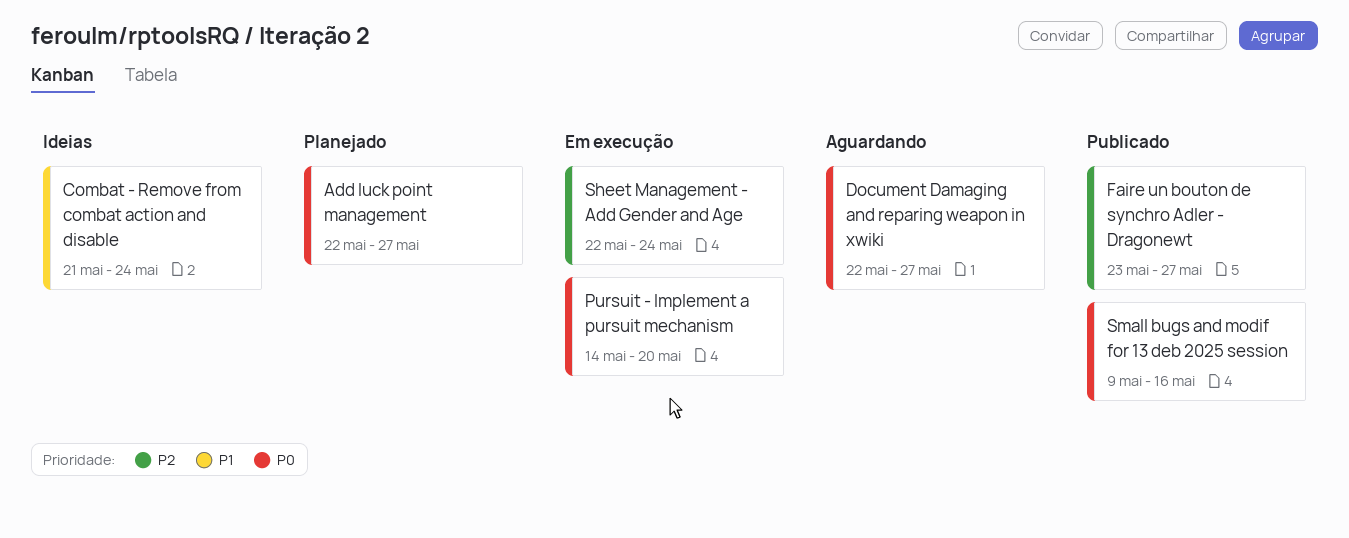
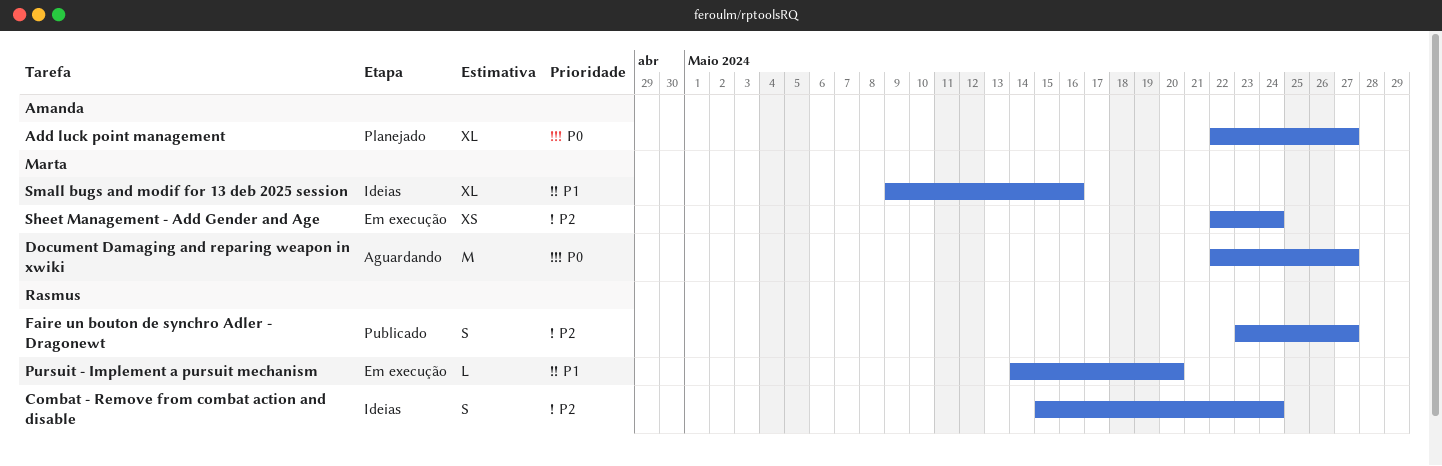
Combat - Remove from combat action and disable, priority: P1 -> P2
Combat - Remove from combat action and disable, start: May 21 -> May 15
Pursuit - Implement a pursuit mechanism, priority: P0 -> P1
Small bugs and modif for 13 deb 2025 session, status: Publicado -> Ideias
Small bugs and modif for 13 deb 2025 session, priority: P0 -> P1

